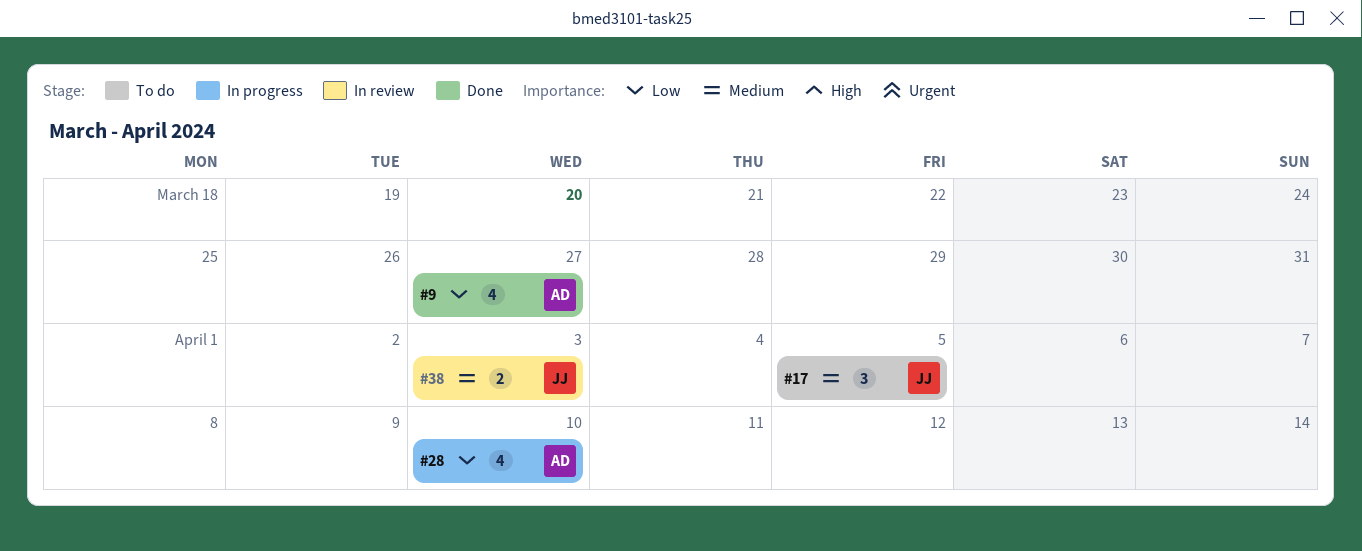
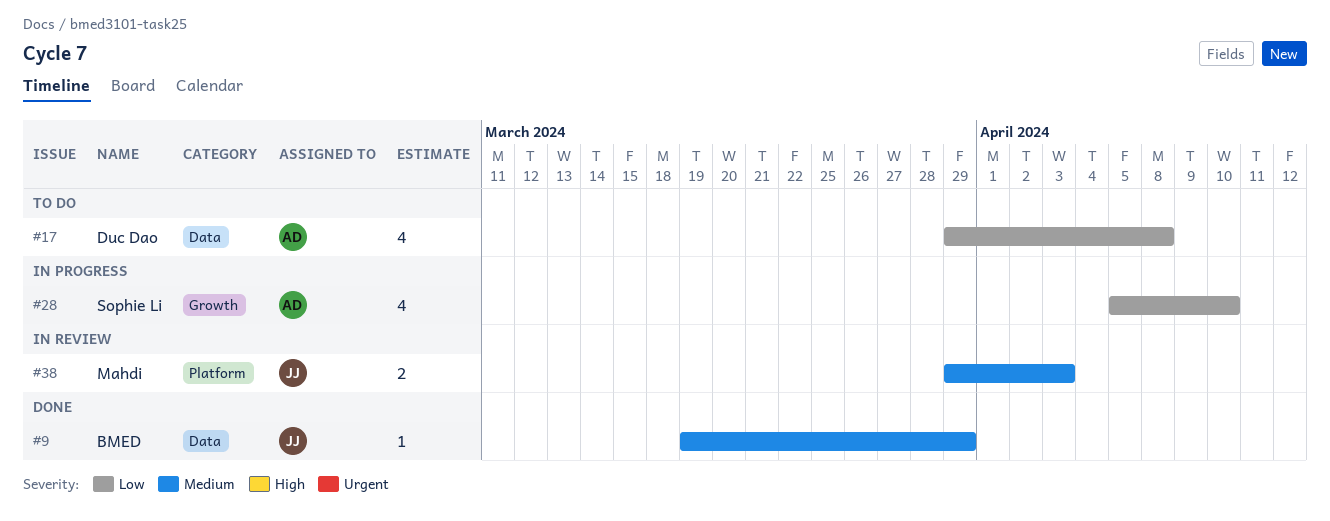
#9, owner: AD -> JJ
#9, priority: Low -> Medium
#9, estimate: 4 -> 1
#9, due: Mar 27 -> Mar 29
#17, owner: JJ -> AD
#17, priority: Medium -> Low
#17, estimate: 3 -> 4
#17, due: Apr 5 -> Apr 8

